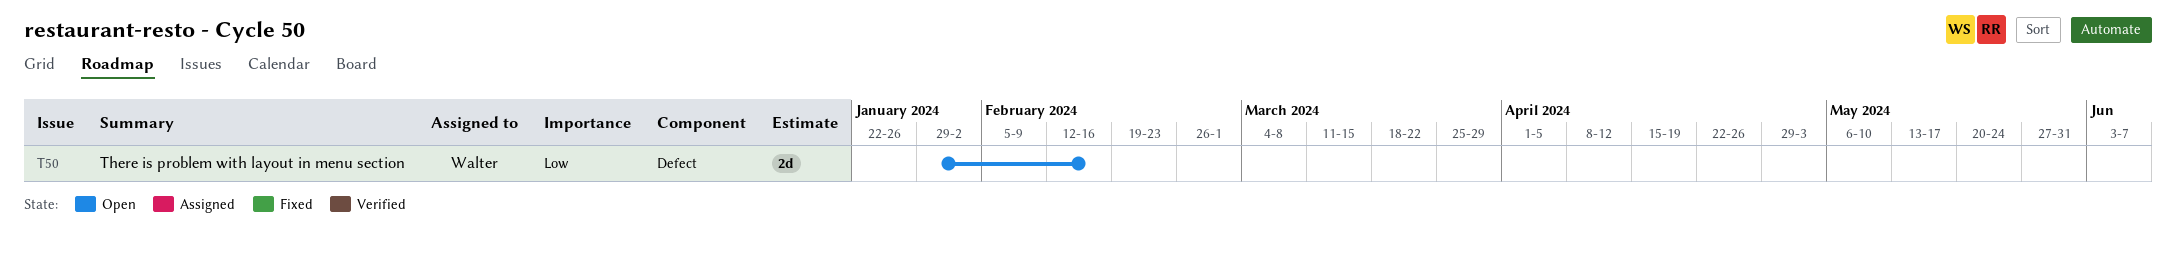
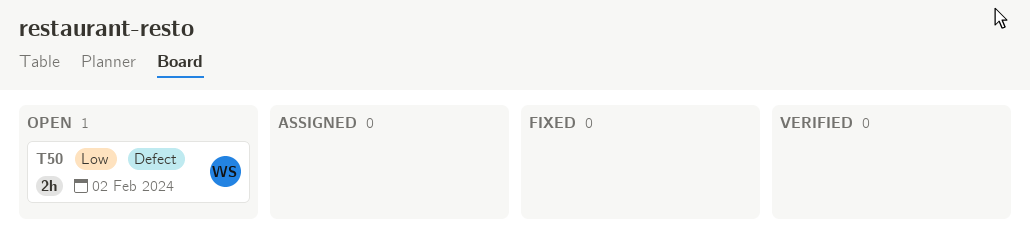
T50, estimate: 2d -> 2h
T50, due: Feb 16 -> Feb 2

